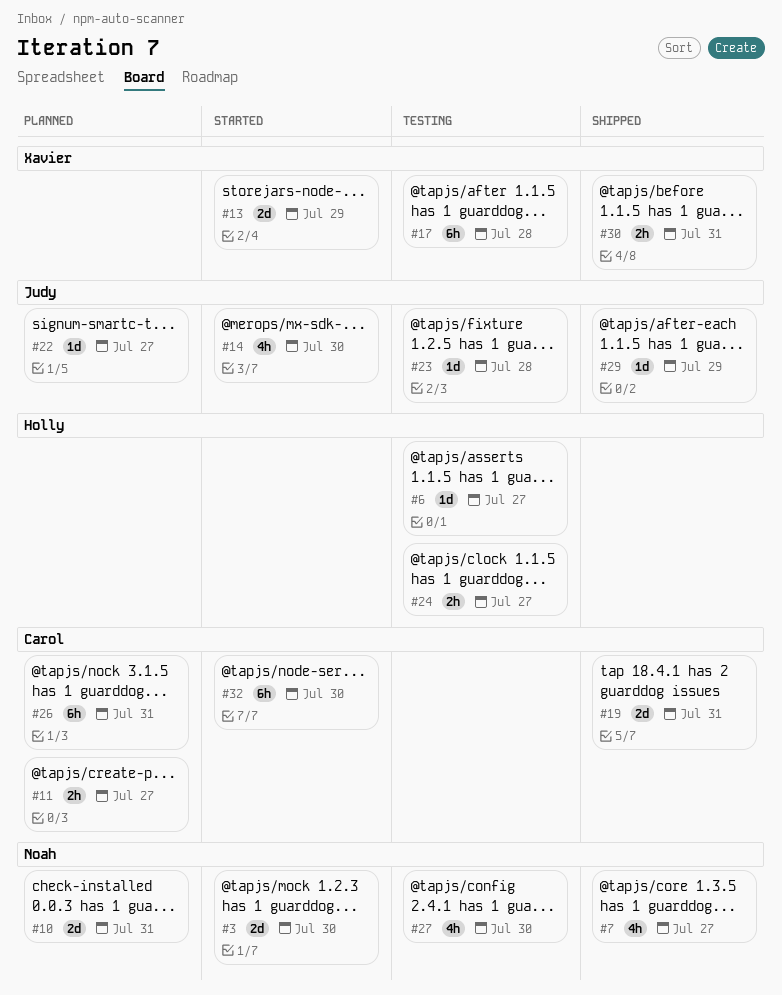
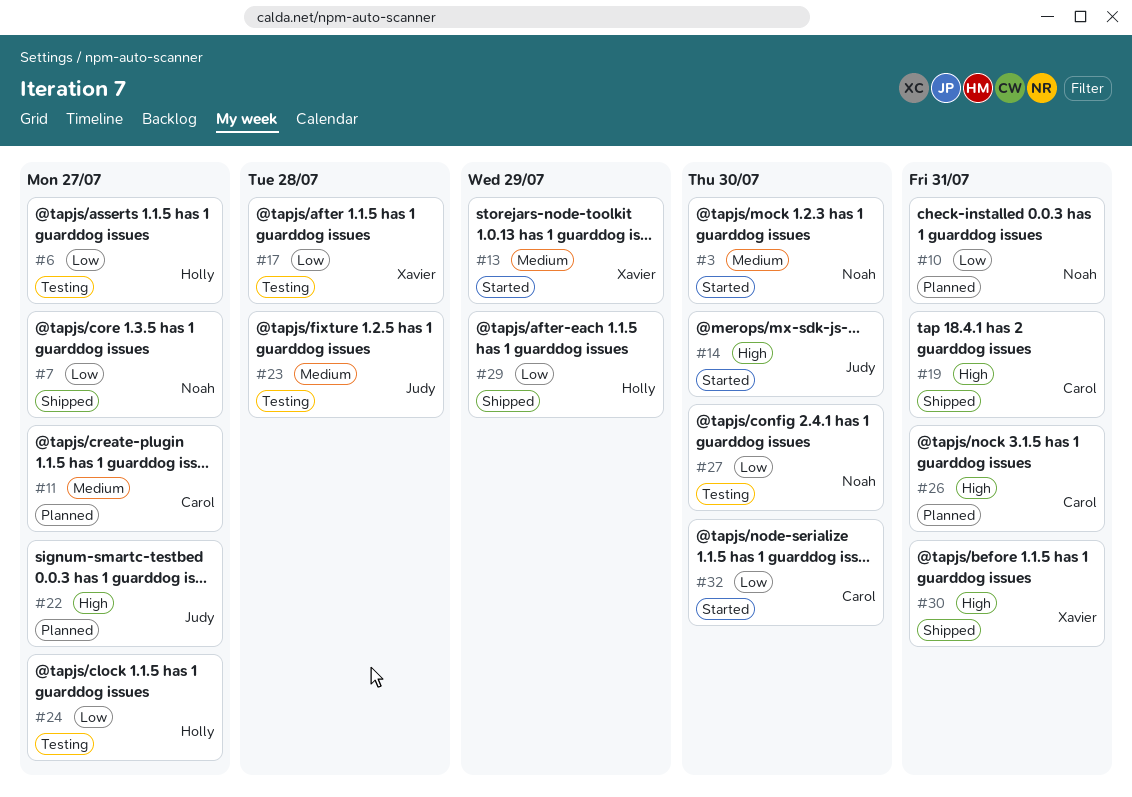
#29, owner: Judy -> Holly

